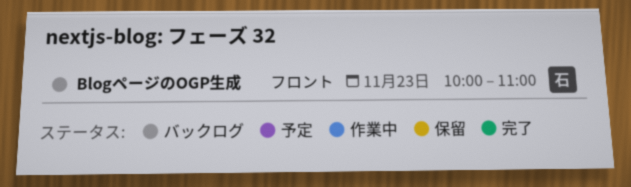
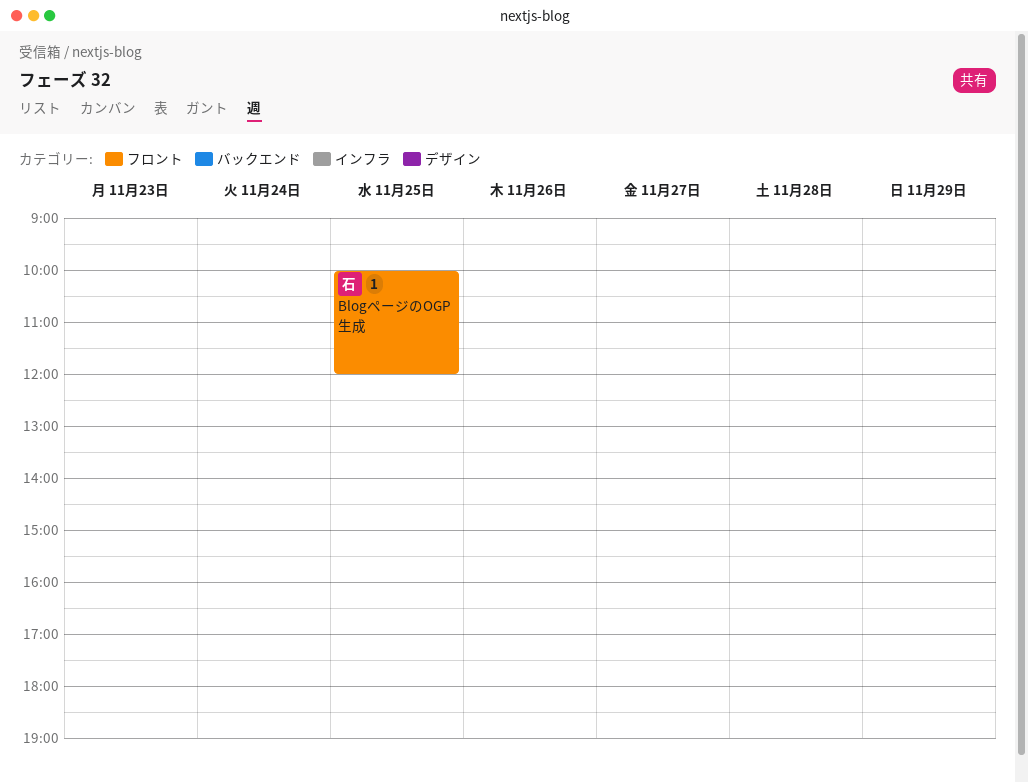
BlogページのOGP生成, day: Nov 23 -> Nov 25
BlogページのOGP生成, ends: 11:00 -> 12:00

